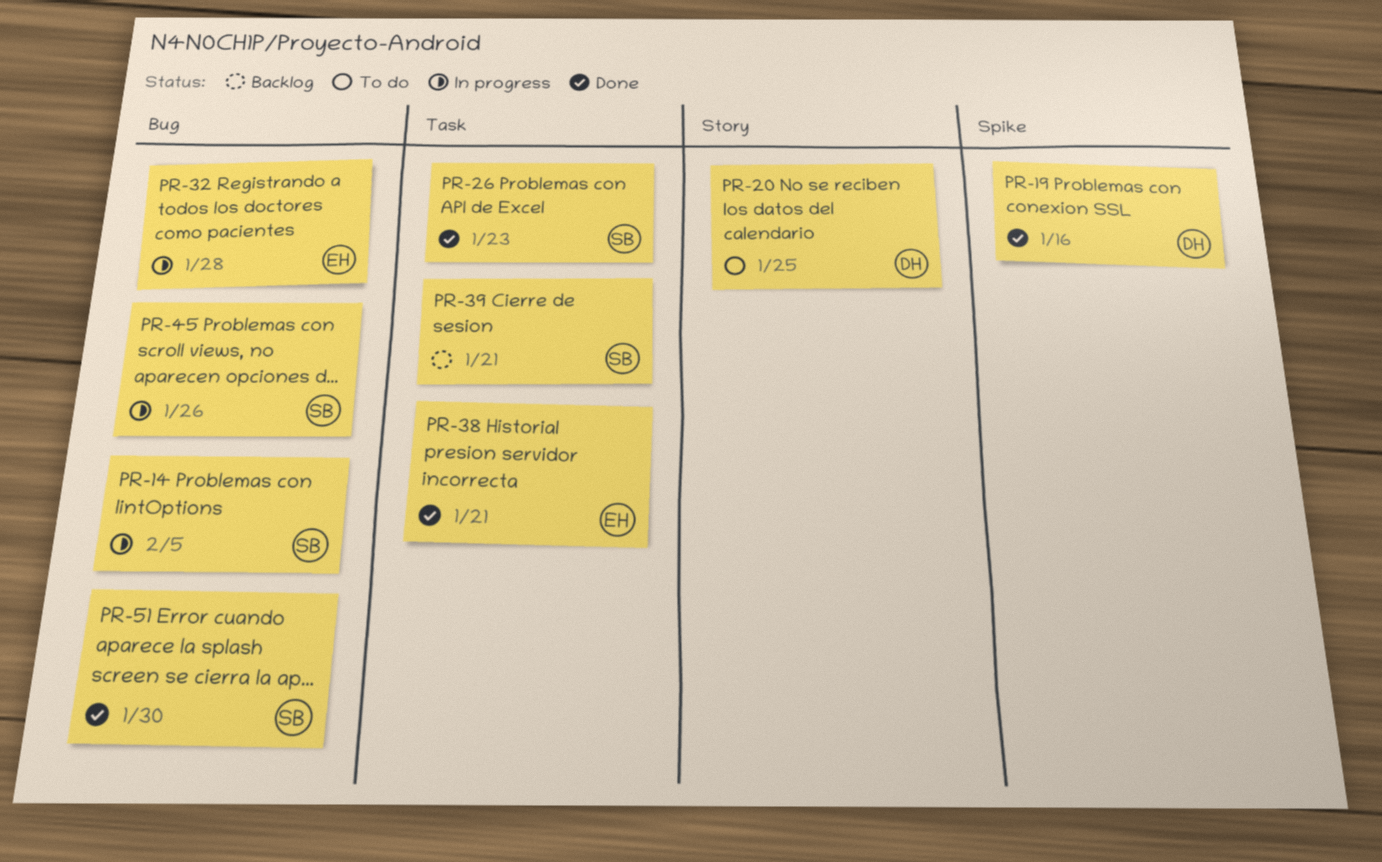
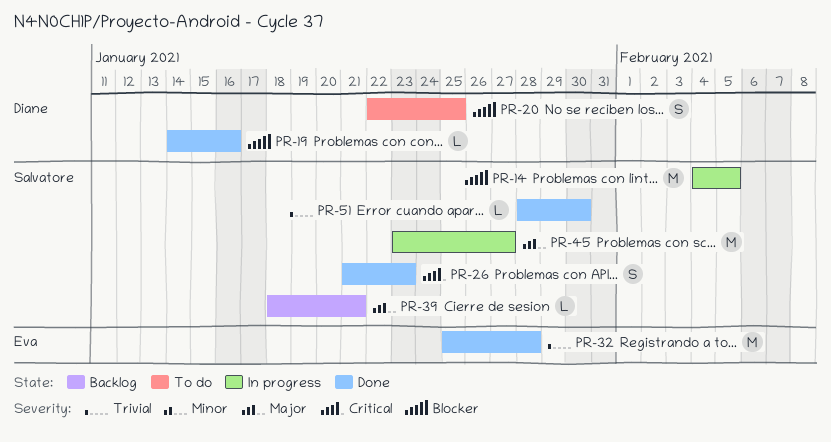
PR-32, status: In progress -> Done
PR-38: present -> none
PR-45, due: Jan 26 -> Jan 27

